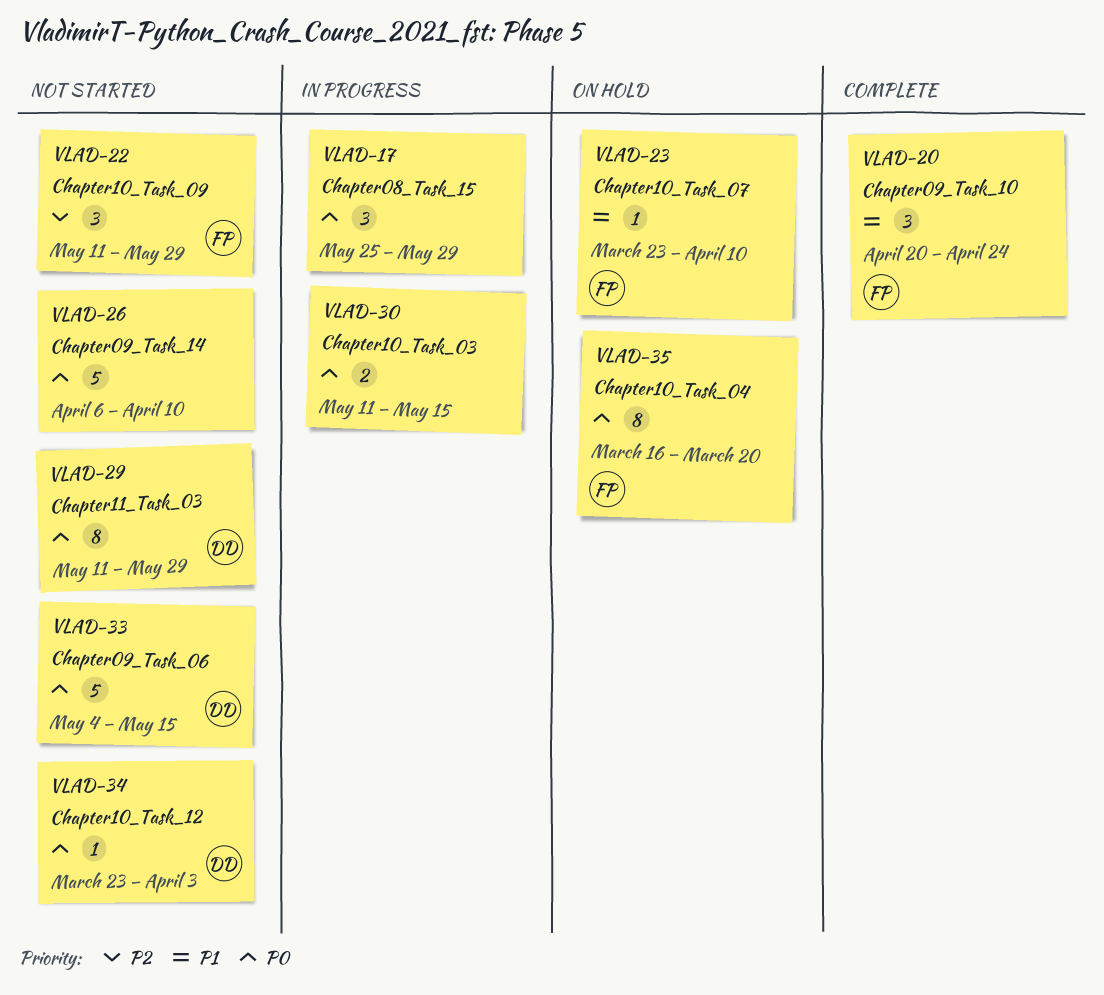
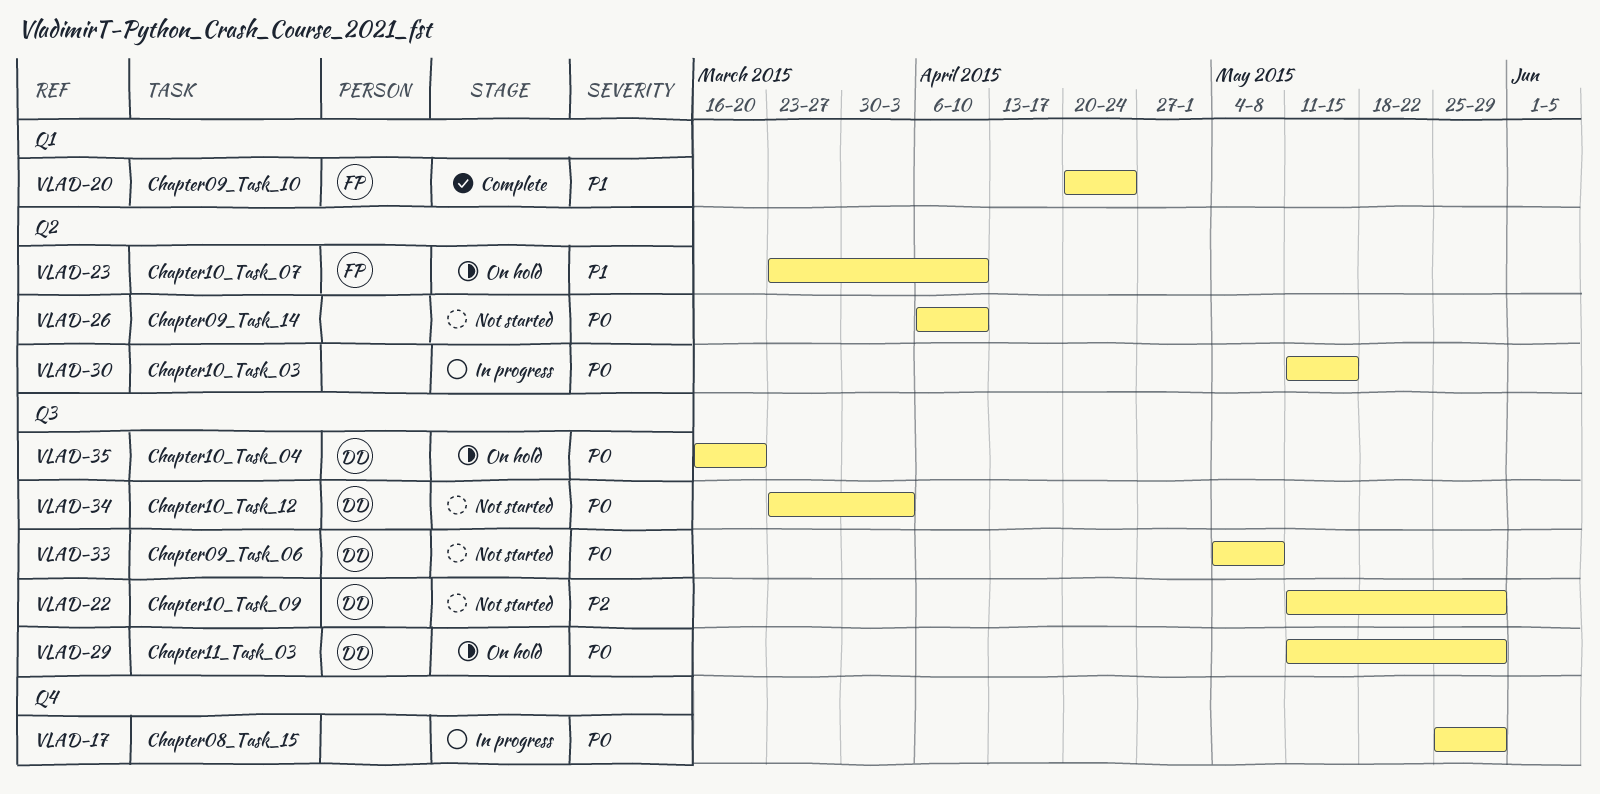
VLAD-22, owner: FP -> DD
VLAD-29, status: Not started -> On hold
VLAD-33, due: May 15 -> May 8
VLAD-35, owner: FP -> DD

